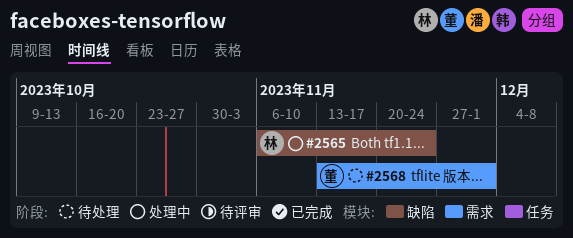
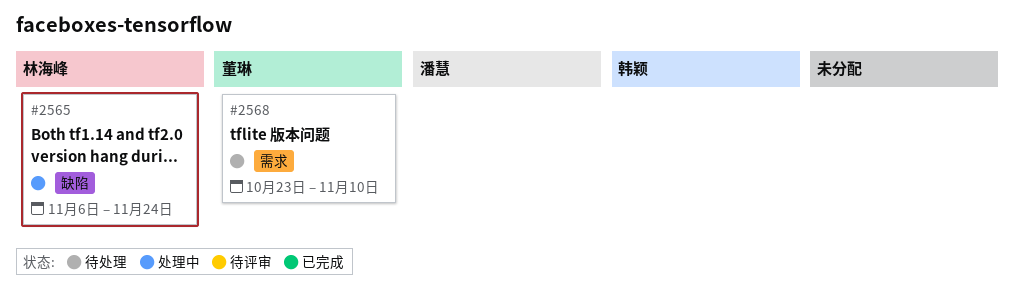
#2568, start: Nov 13 -> Oct 23
#2568, due: Dec 1 -> Nov 10

